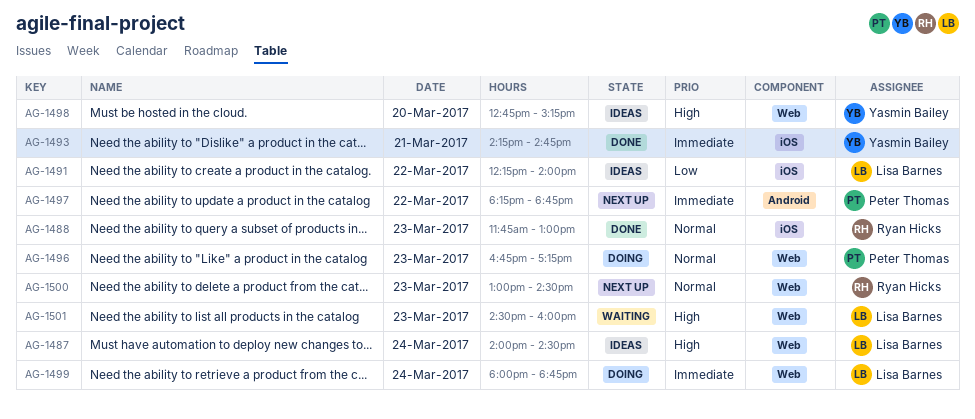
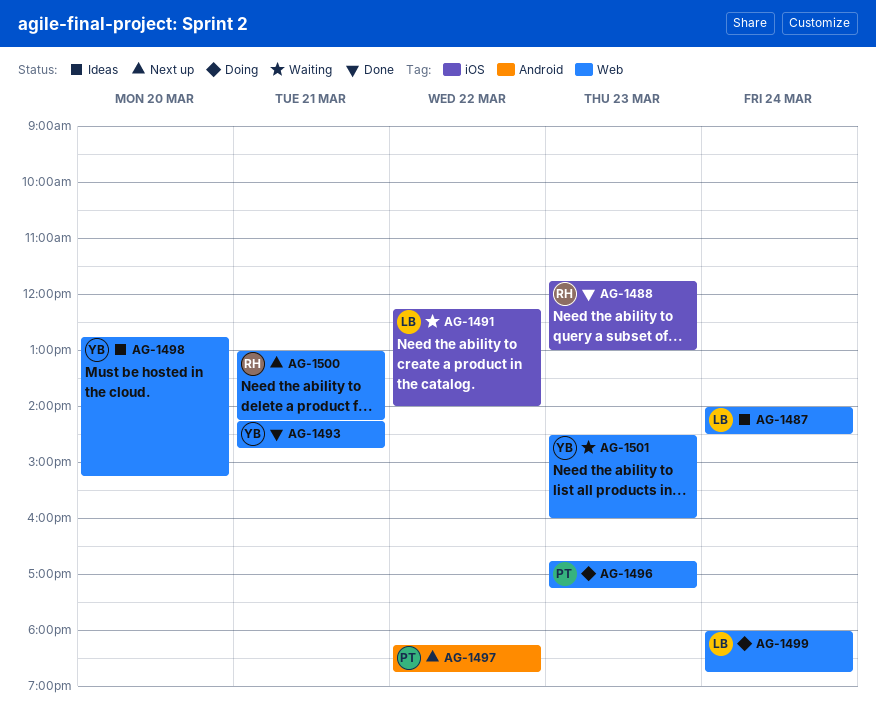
AG-1491, status: Ideas -> Waiting
AG-1493, label: iOS -> Web
AG-1500, day: Mar 23 -> Mar 21
AG-1500, ends: 14:30 -> 14:15
AG-1501, owner: Lisa Barnes -> Yasmin Bailey

